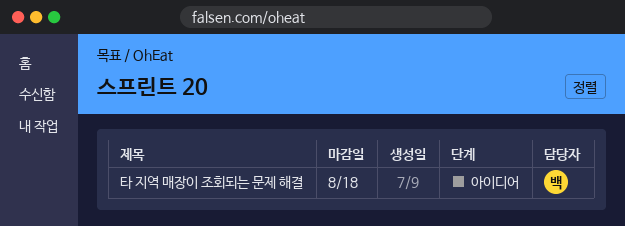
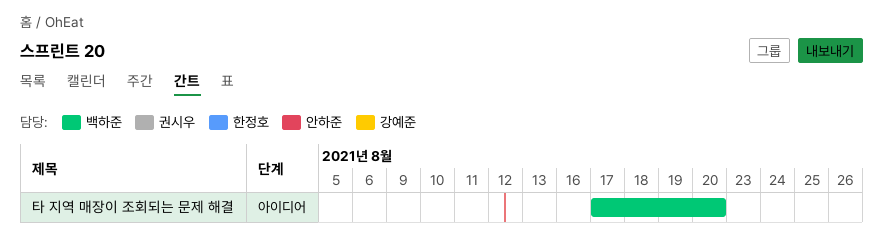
타 지역 매장이 조회되는 문제 해결, due: Aug 18 -> Aug 20

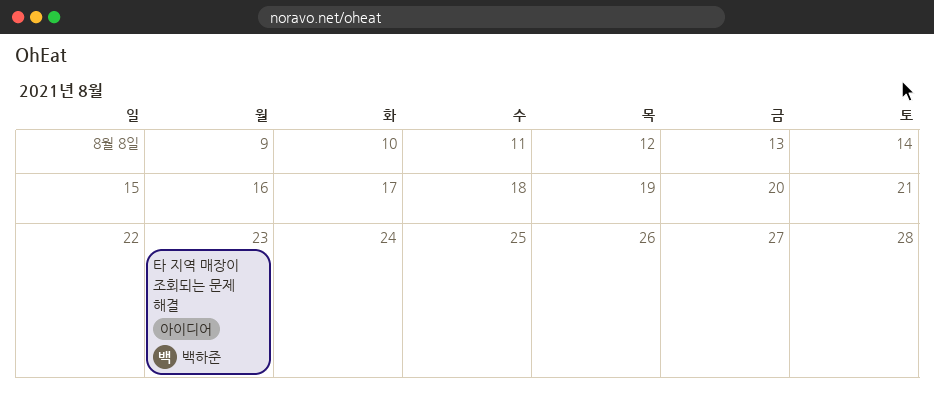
타 지역 매장이 조회되는 문제 해결, due: Aug 20 -> Aug 23

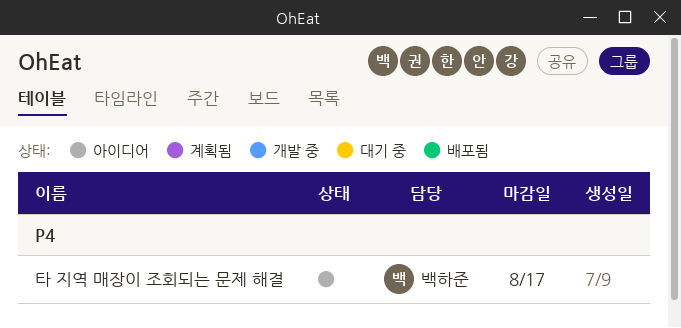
타 지역 매장이 조회되는 문제 해결, due: Aug 23 -> Aug 17

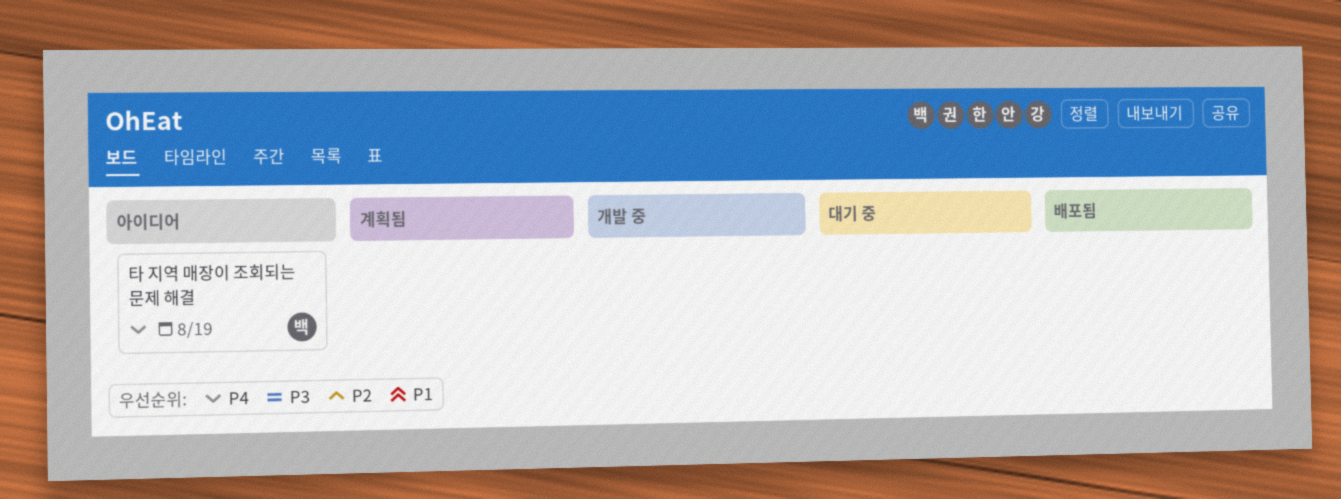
타 지역 매장이 조회되는 문제 해결, due: Aug 17 -> Aug 19

